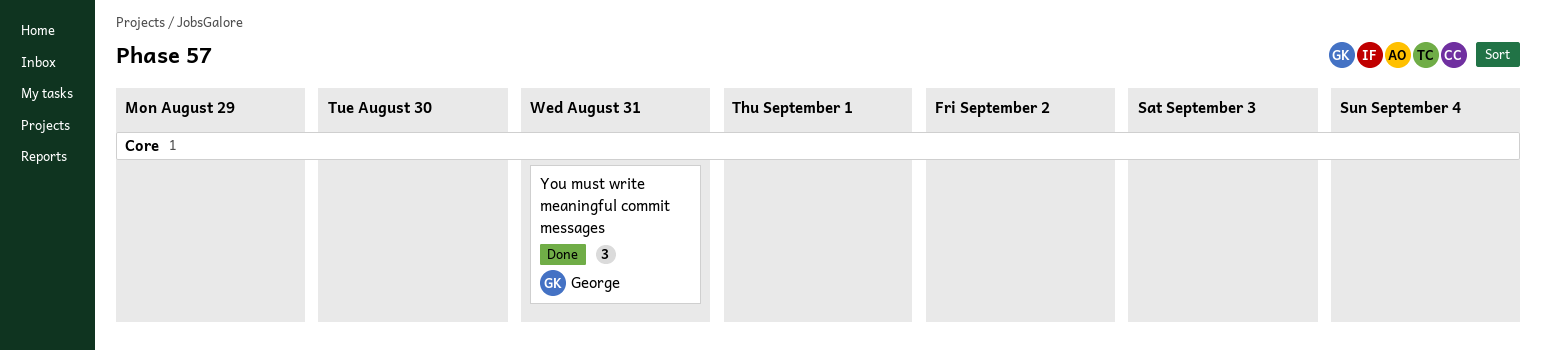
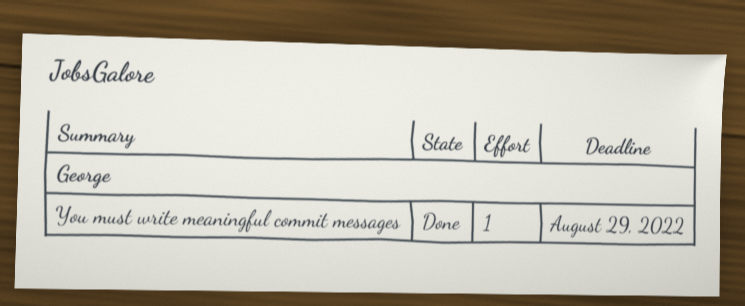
You must write meaningful commit messages, estimate: 3 -> 1
You must write meaningful commit messages, due: Aug 31 -> Aug 29

